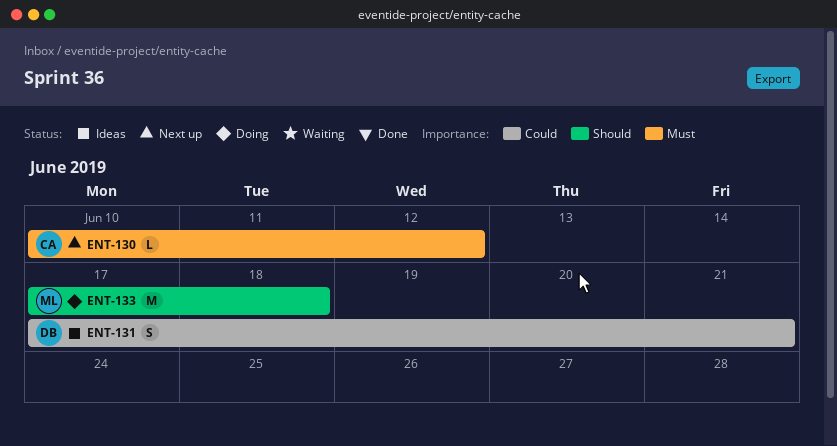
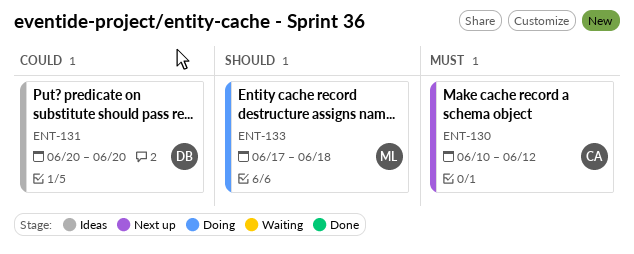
ENT-131, start: Jun 17 -> Jun 20
ENT-131, due: Jun 21 -> Jun 20

